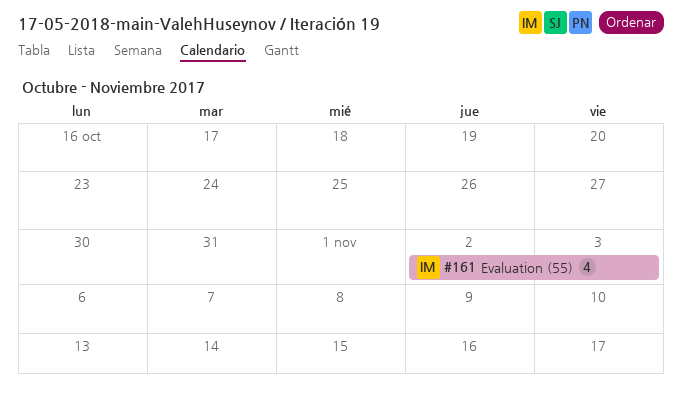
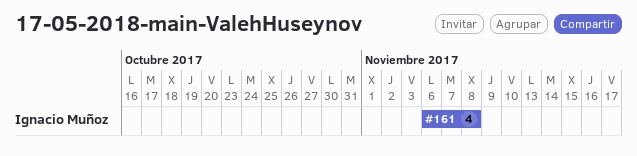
#161, start: Nov 2 -> Nov 6
#161, due: Nov 3 -> Nov 8

